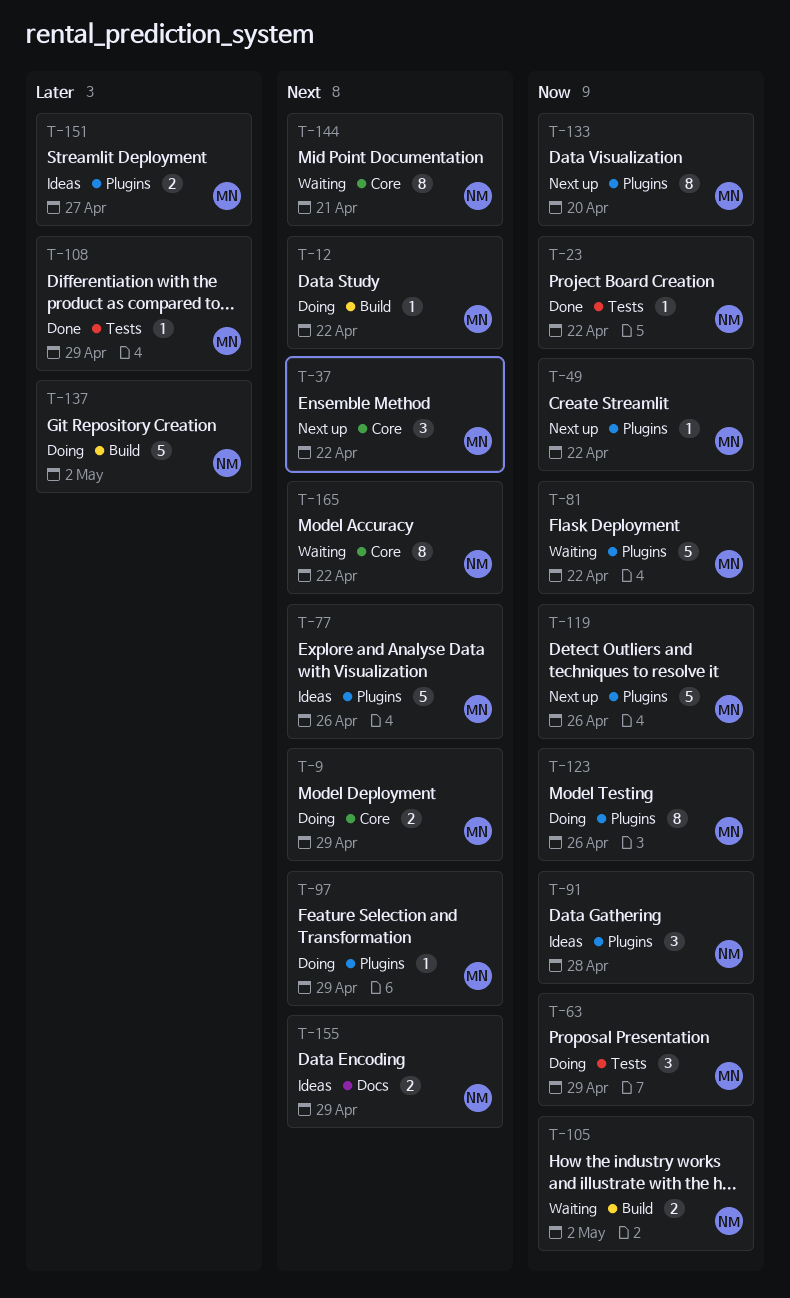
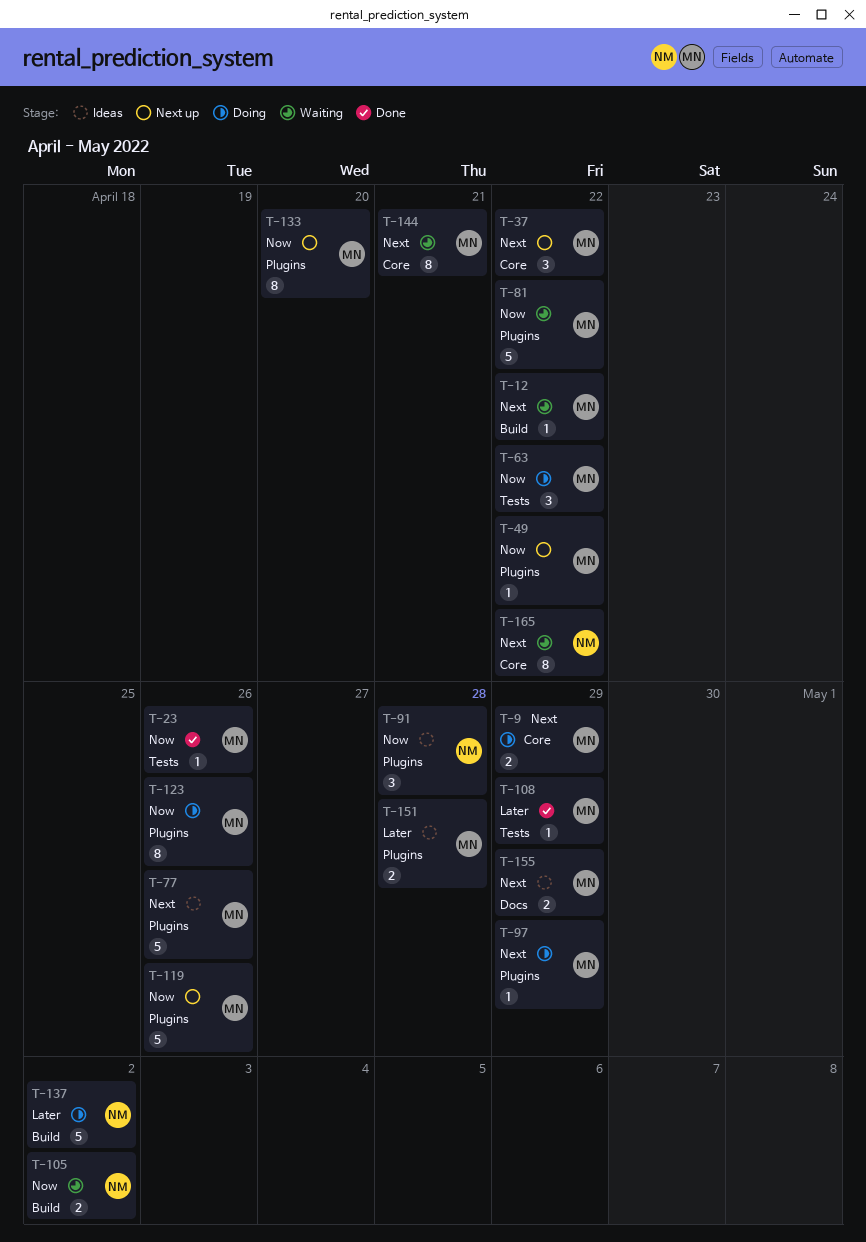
T-12, status: Doing -> Waiting
T-23, owner: NM -> MN
T-23, due: Apr 22 -> Apr 26
T-63, due: Apr 29 -> Apr 22
T-144, owner: NM -> MN
T-151, due: Apr 27 -> Apr 28
T-155, owner: NM -> MN

